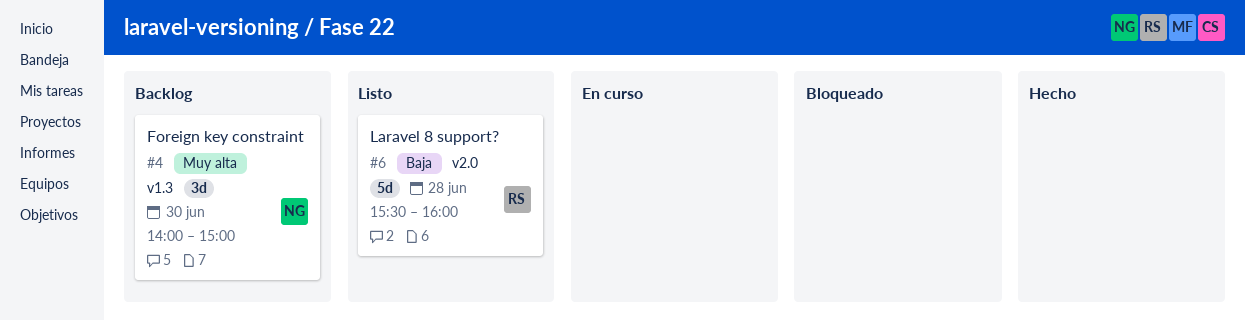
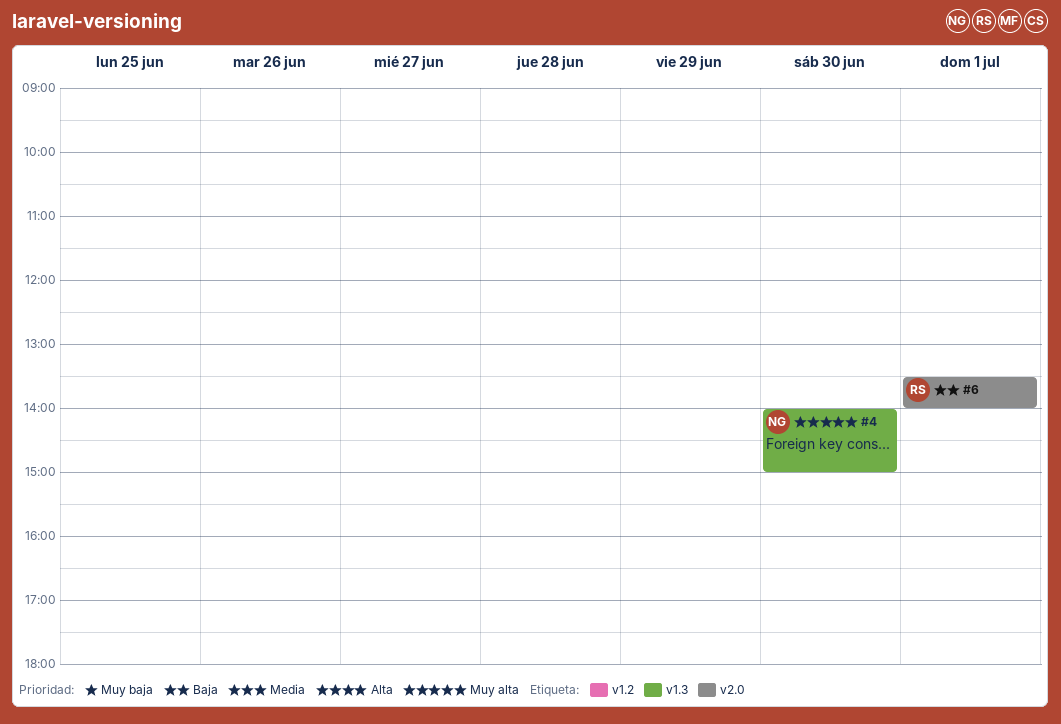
#6, day: Jun 28 -> Jul 1
#6, begins: 15:30 -> 13:30
#6, ends: 16:00 -> 14:00

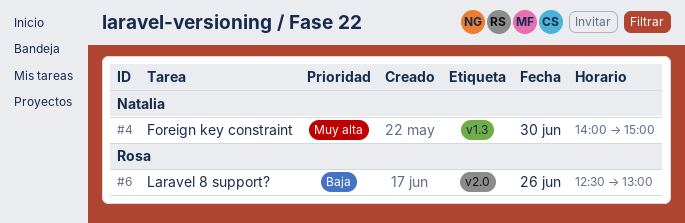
#6, day: Jul 1 -> Jun 26
#6, begins: 13:30 -> 12:30
#6, ends: 14:00 -> 13:00

